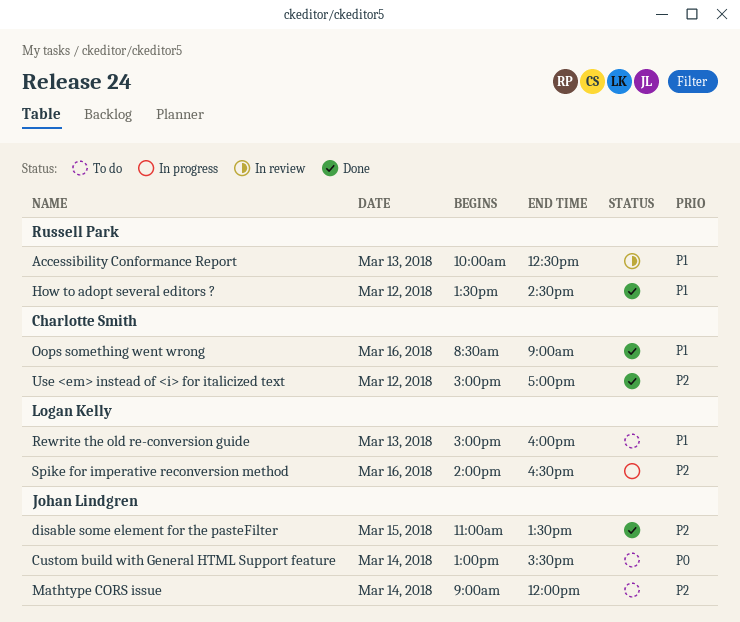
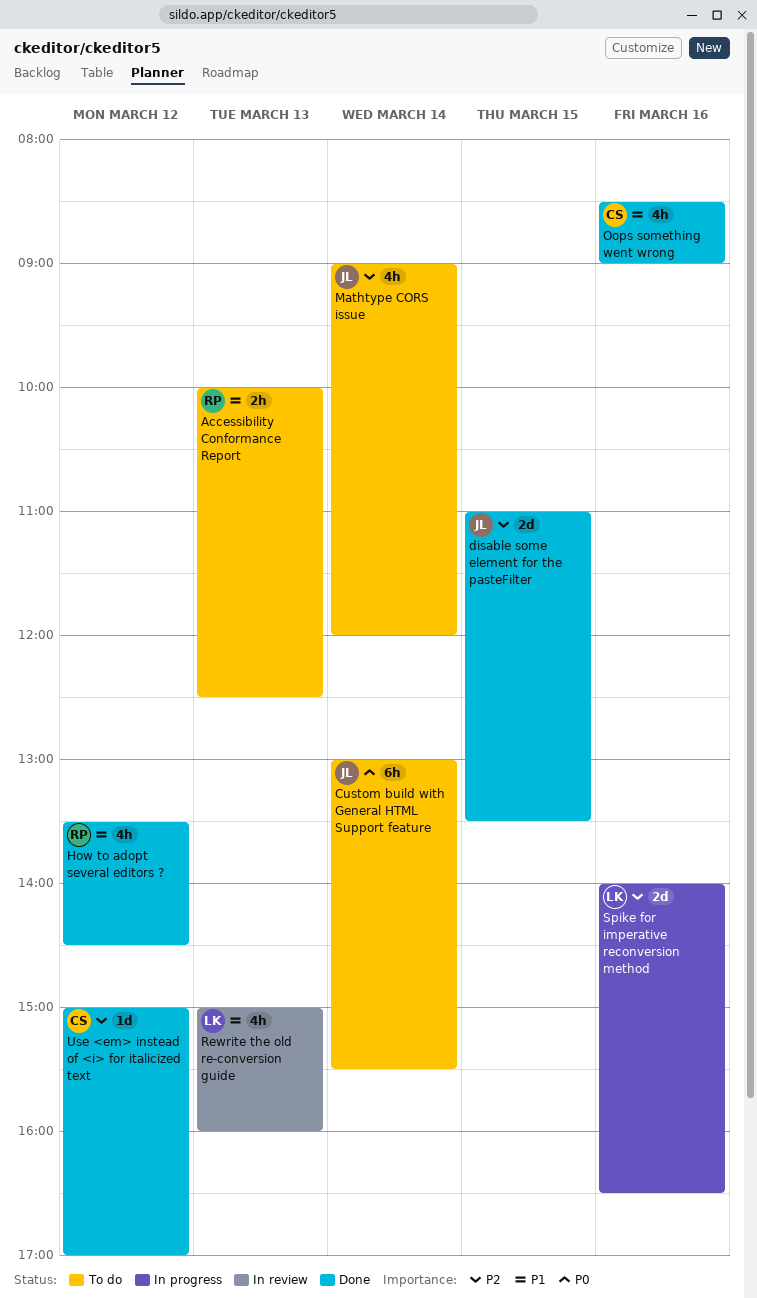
Accessibility Conformance Report, status: In review -> To do
Rewrite the old re-conversion guide, status: To do -> In review

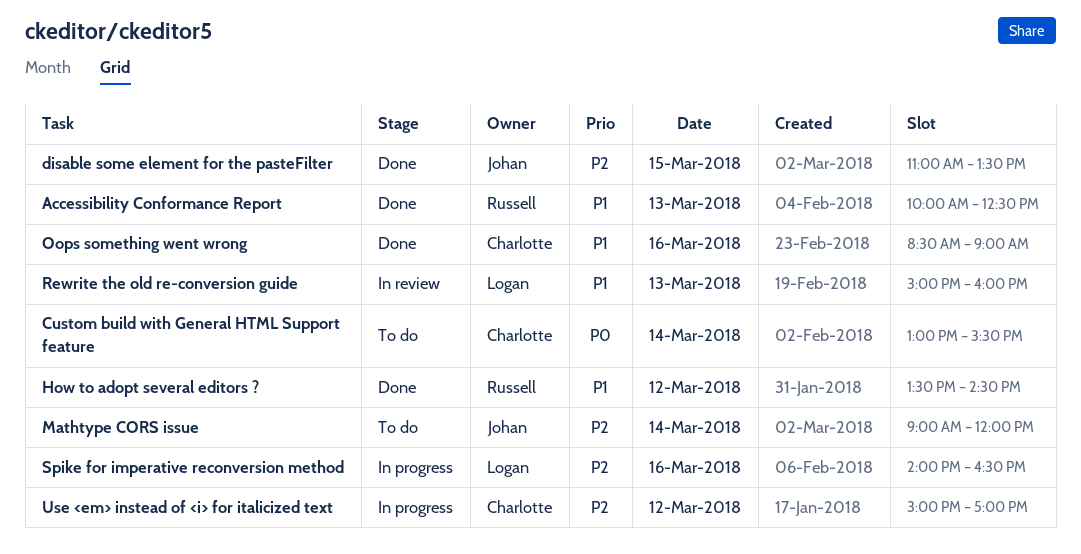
Accessibility Conformance Report, status: To do -> Done
Custom build with General HTML Support feature, owner: Johan -> Charlotte
Use <em> instead of <i> for italicized text, status: Done -> In progress

